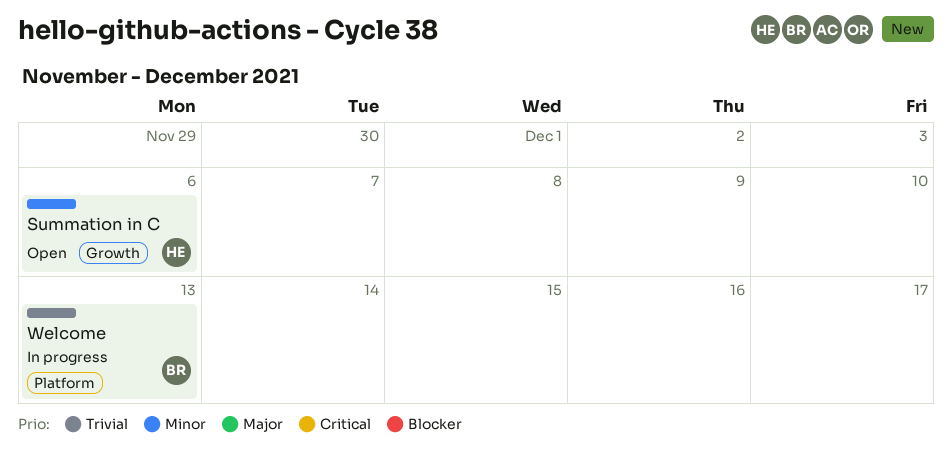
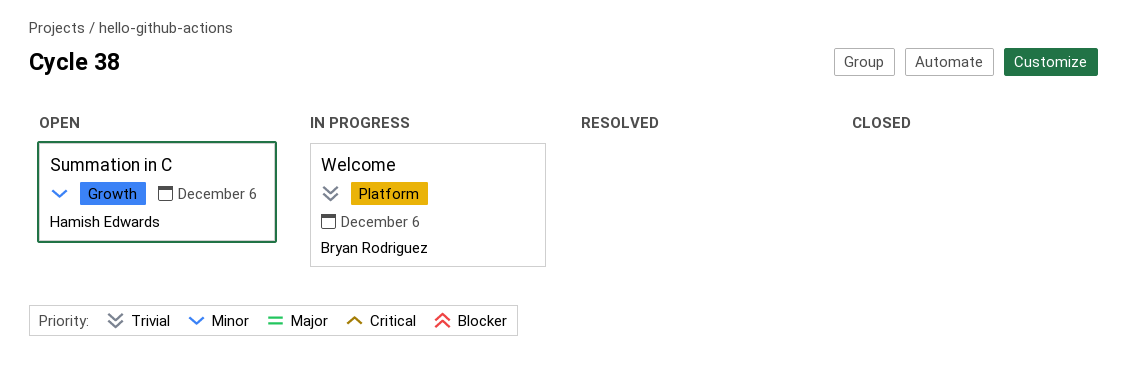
Welcome, due: Dec 13 -> Dec 6

